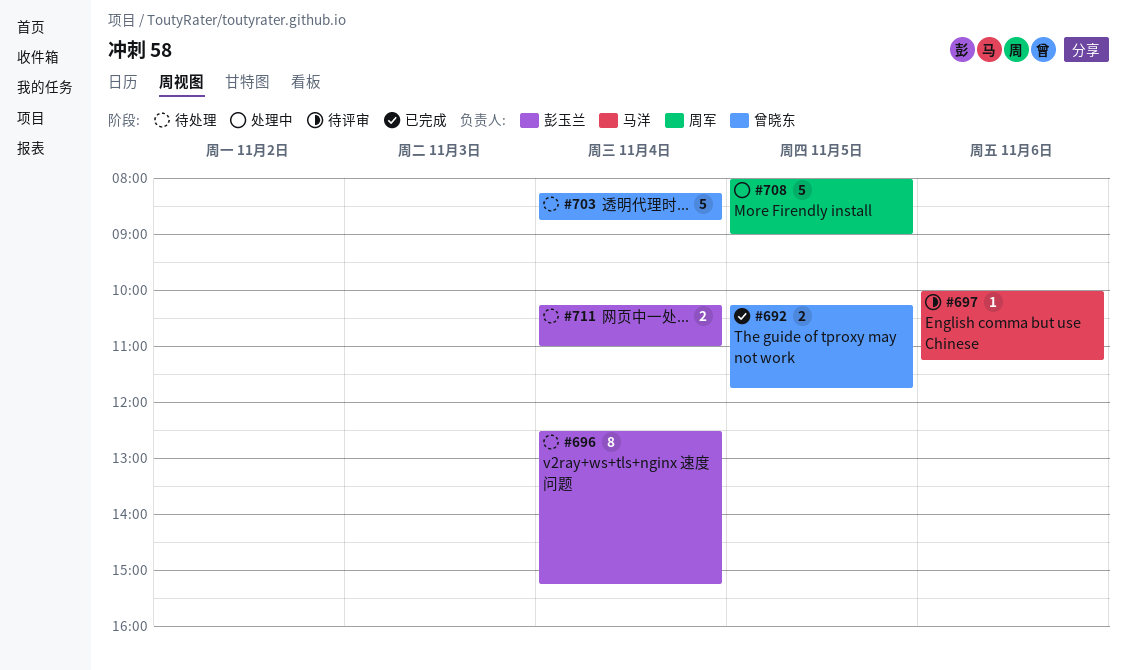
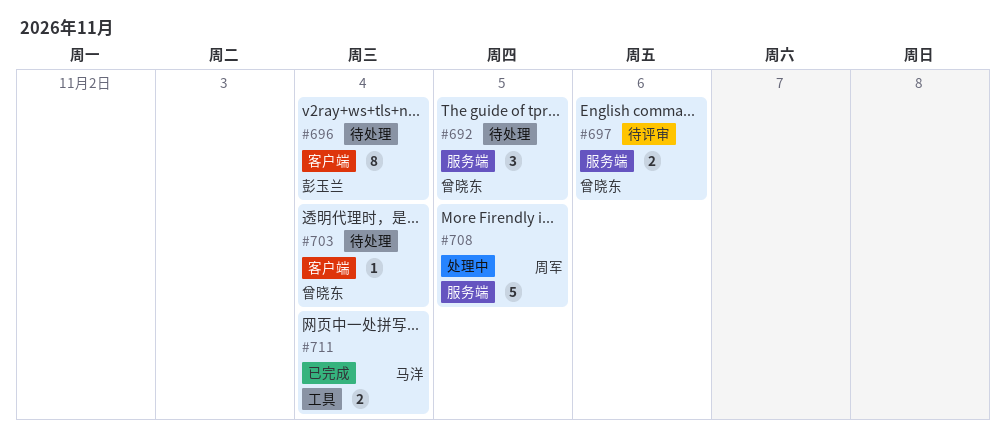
#692, status: 已完成 -> 待处理
#692, estimate: 2 -> 3
#697, owner: 马洋 -> 曾晓东
#697, estimate: 1 -> 2
#703, estimate: 5 -> 1
#711, status: 待处理 -> 已完成
#711, owner: 彭玉兰 -> 马洋

